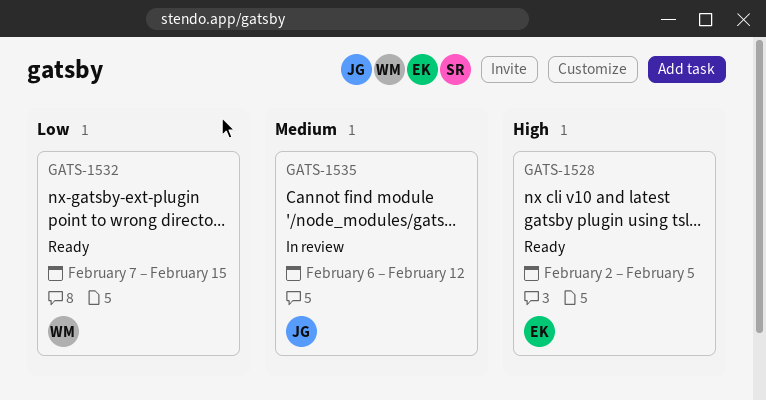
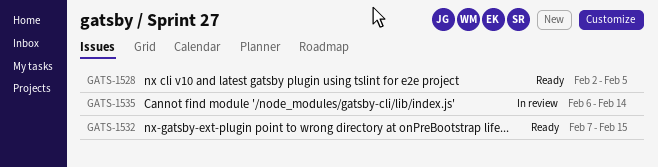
GATS-1535, due: Feb 12 -> Feb 14

